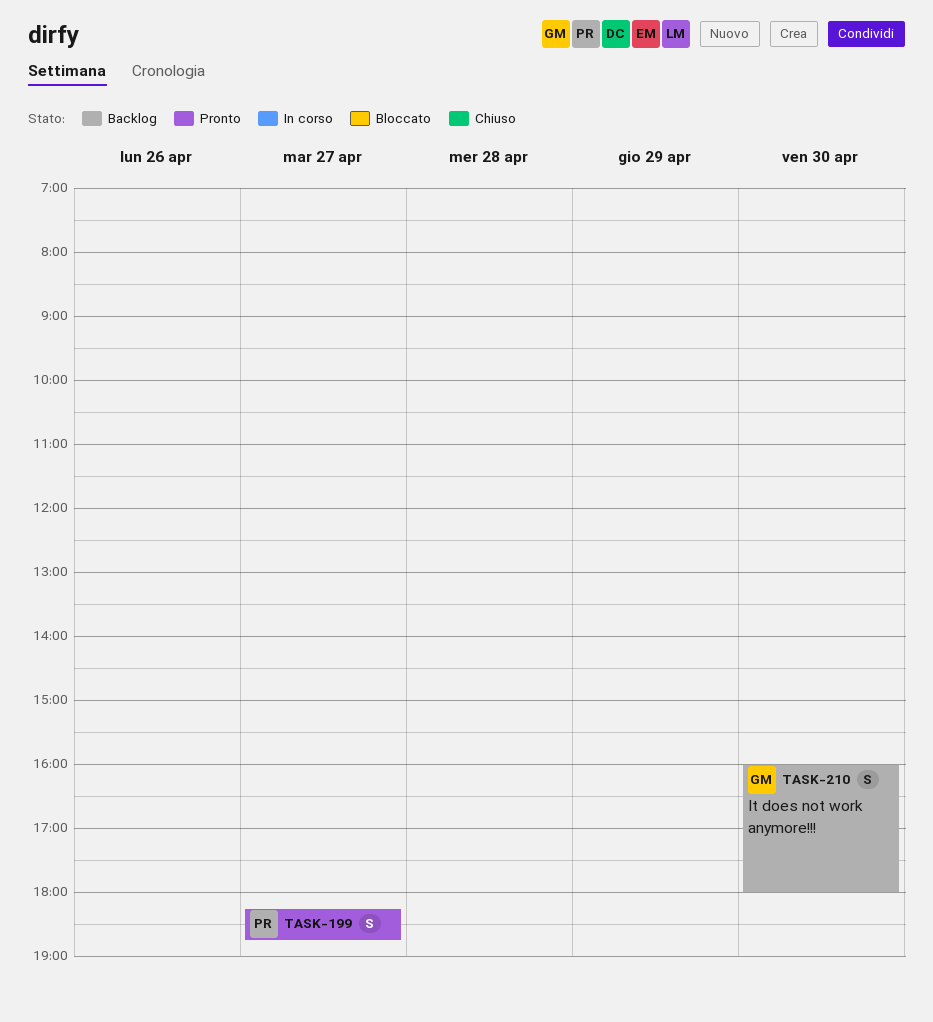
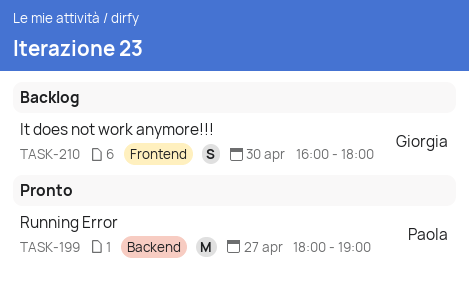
TASK-199, estimate: S -> M
TASK-199, begins: 18:15 -> 18:00
TASK-199, ends: 18:45 -> 19:00

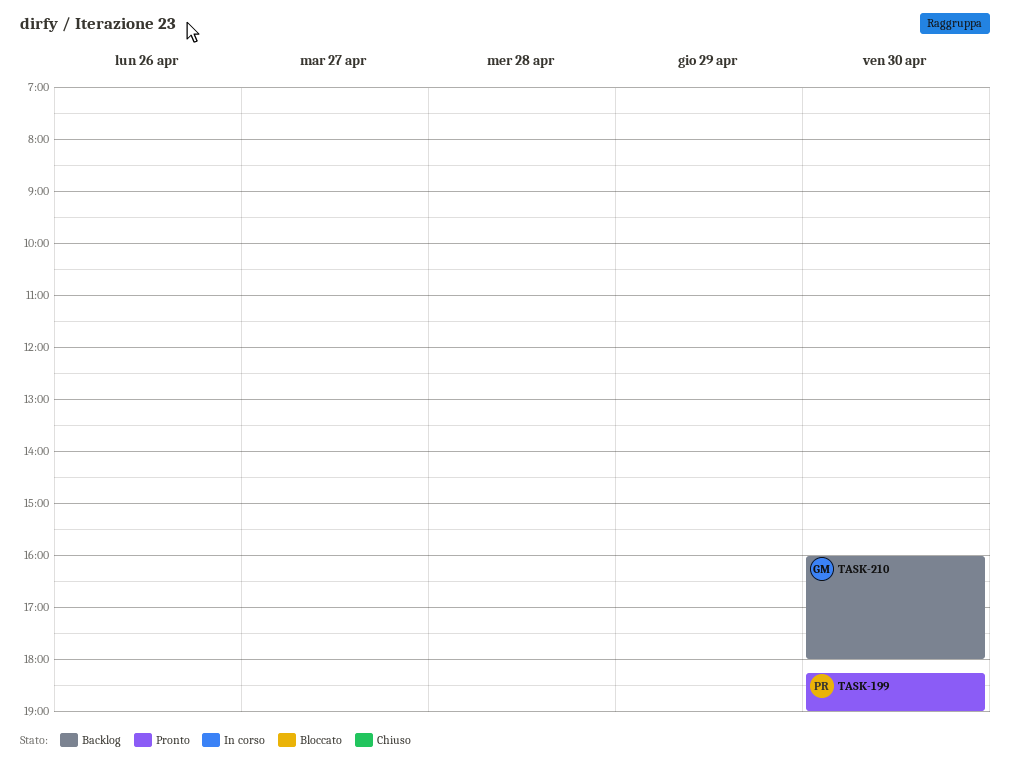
TASK-199, day: Apr 27 -> Apr 30
TASK-199, begins: 18:00 -> 18:15

